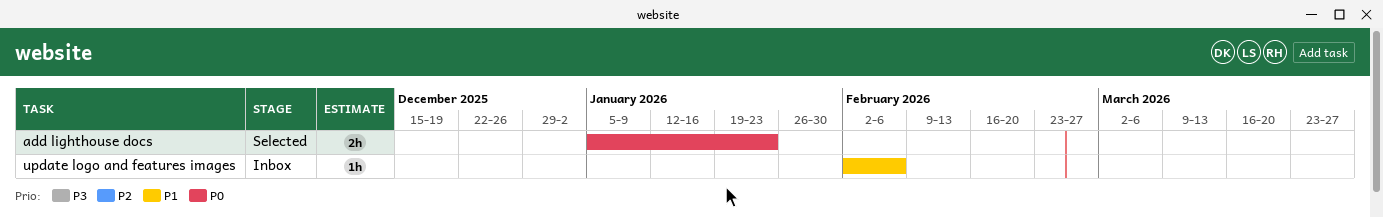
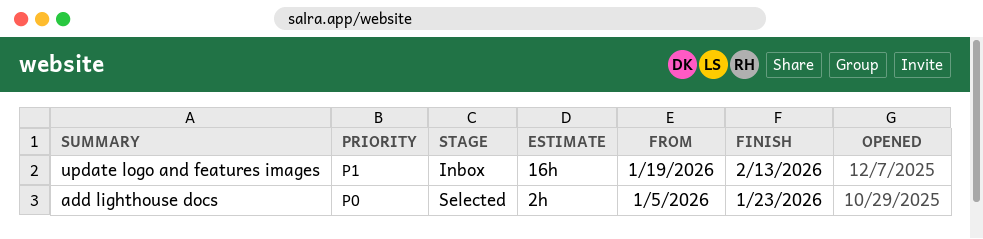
update logo and features images, estimate: 1h -> 16h
update logo and features images, start: Feb 2 -> Jan 19
update logo and features images, due: Feb 6 -> Feb 13

